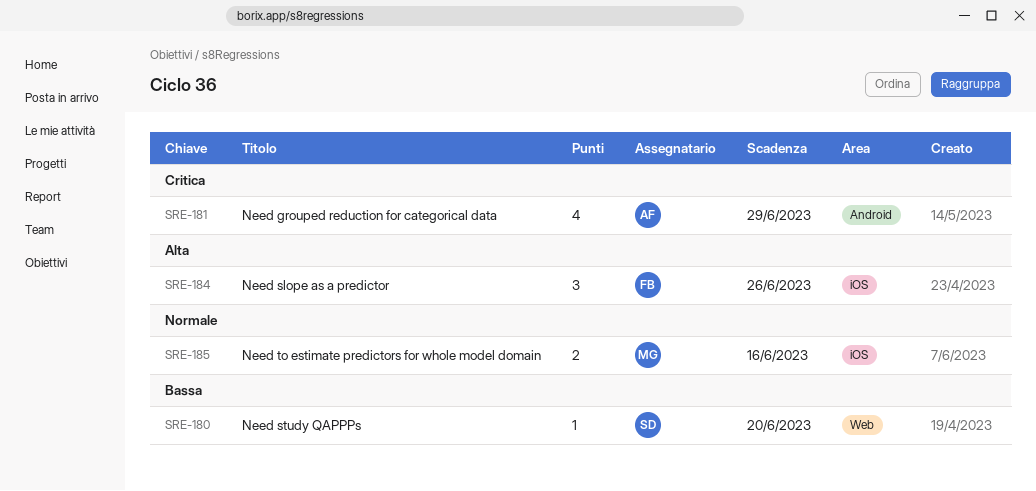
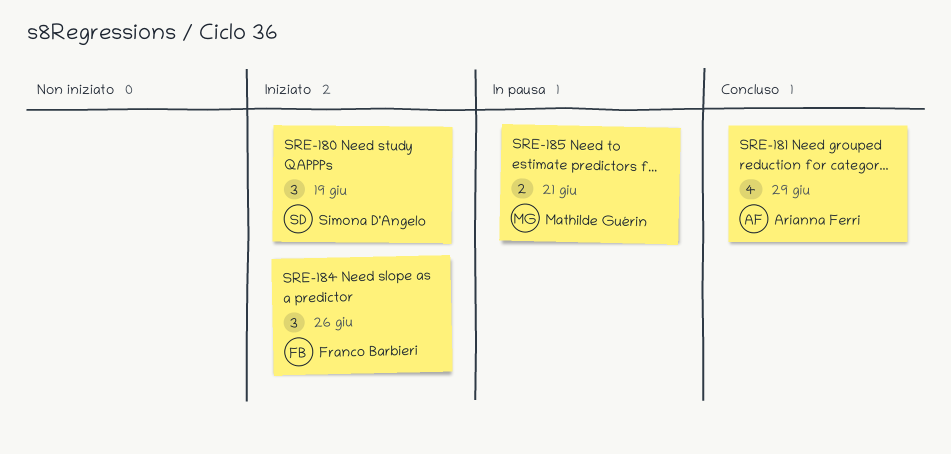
SRE-180, estimate: 1 -> 3
SRE-180, due: Jun 20 -> Jun 19
SRE-185, due: Jun 16 -> Jun 21

